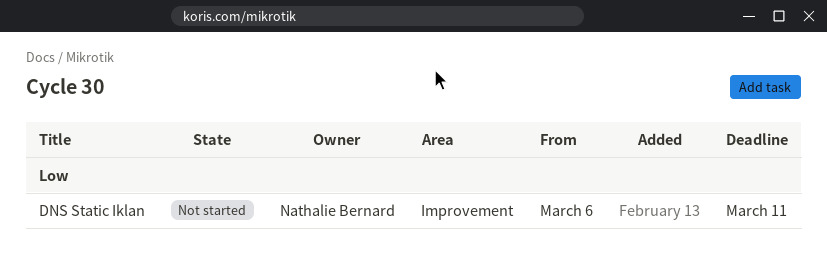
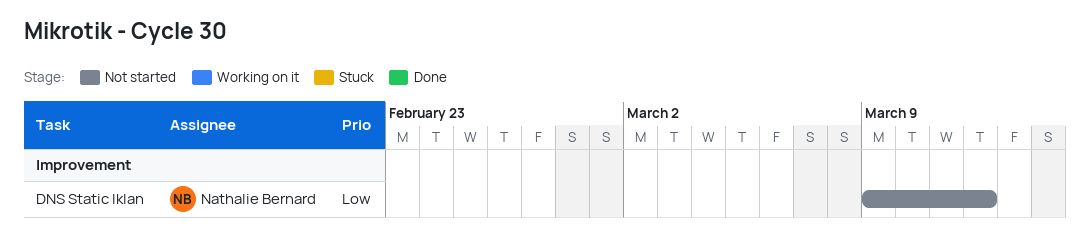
DNS Static Iklan, start: Mar 6 -> Mar 9
DNS Static Iklan, due: Mar 11 -> Mar 12

